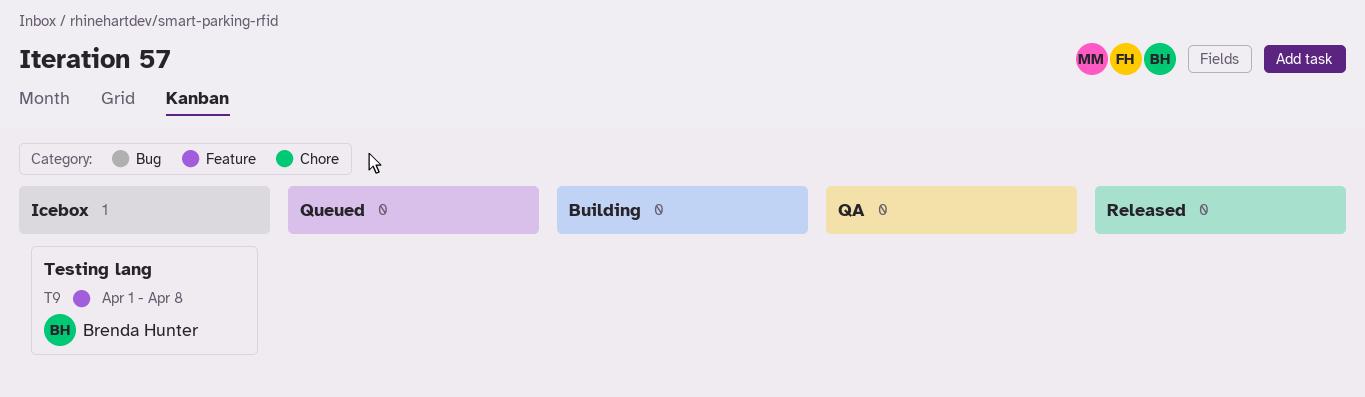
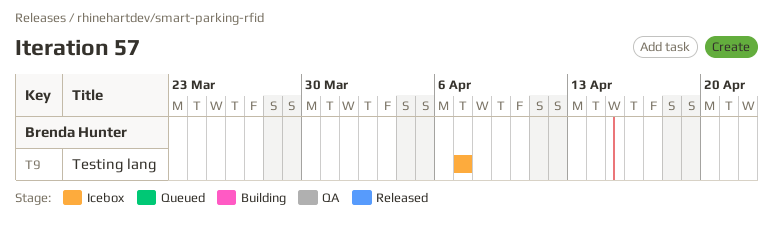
T9, start: Apr 1 -> Apr 7
T9, due: Apr 8 -> Apr 7

